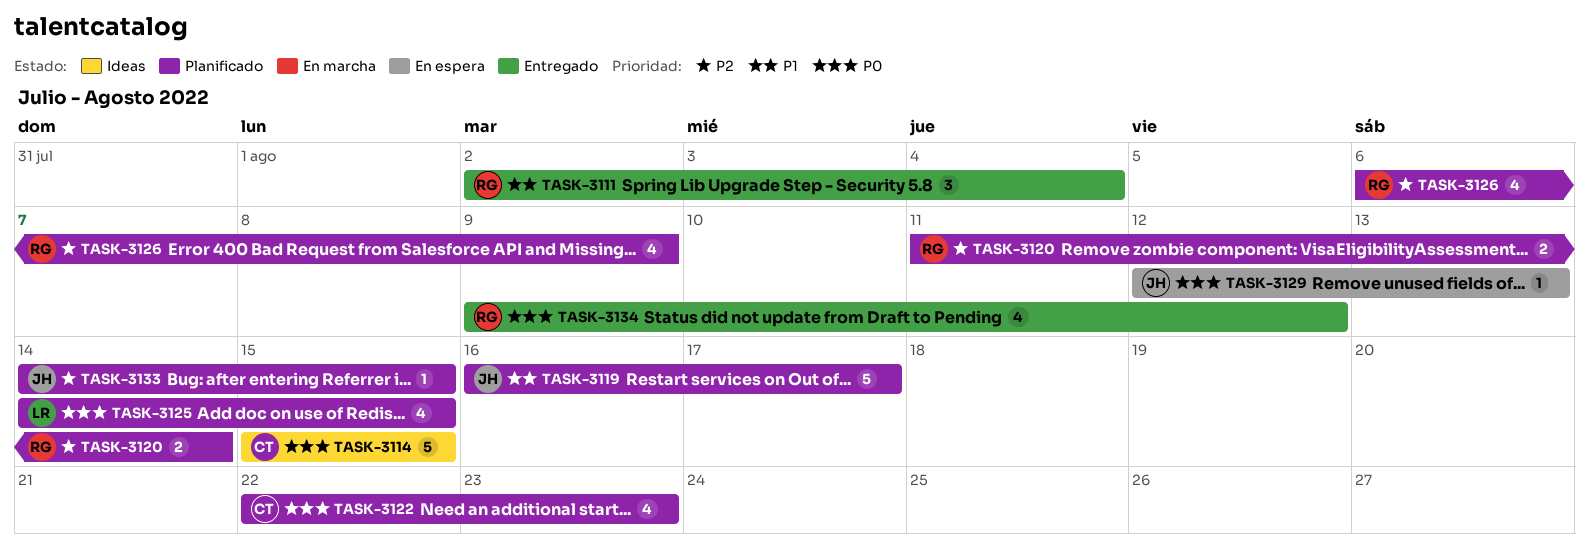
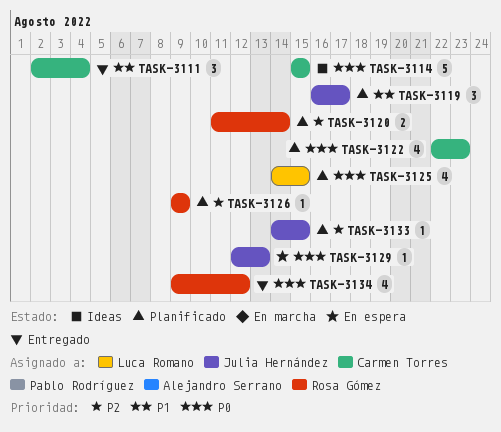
TASK-3111, owner: Rosa Gómez -> Carmen Torres
TASK-3119, estimate: 5 -> 3
TASK-3126, estimate: 4 -> 1
TASK-3126, start: Aug 6 -> Aug 9

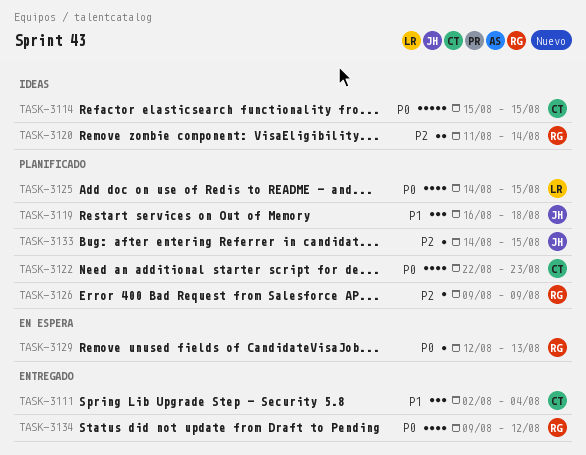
TASK-3119, due: Aug 17 -> Aug 18
TASK-3120, status: Planificado -> Ideas
TASK-3129, owner: Julia Hernández -> Rosa Gómez

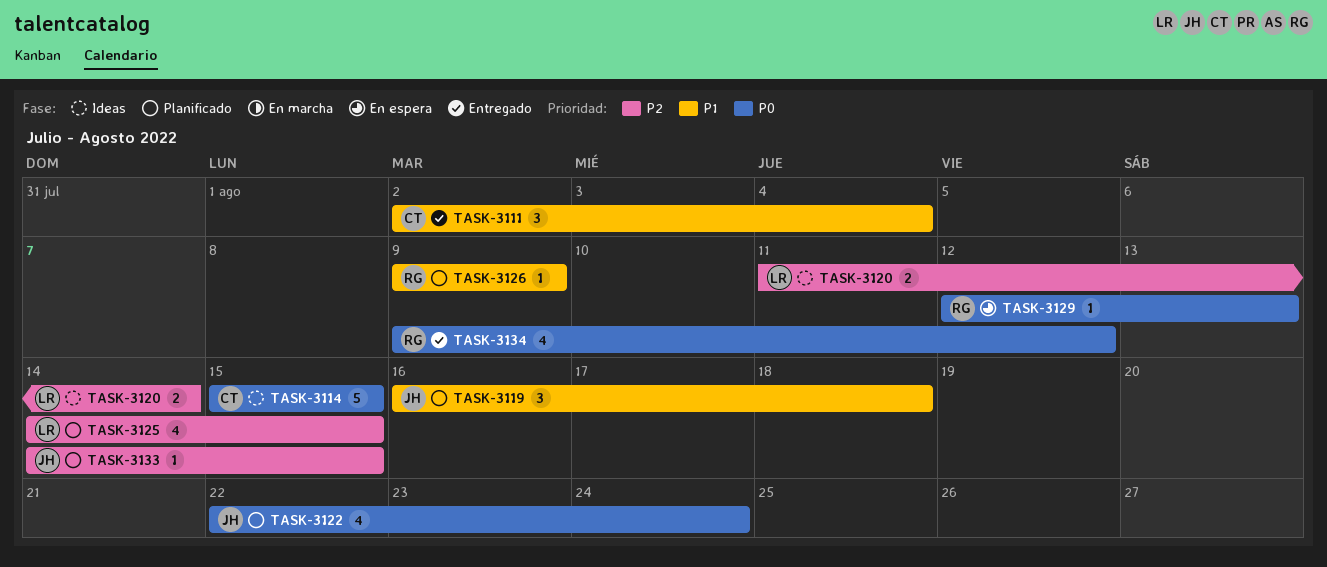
TASK-3120, owner: RG -> LR
TASK-3122, owner: CT -> JH
TASK-3122, due: Aug 23 -> Aug 24
TASK-3125, priority: P0 -> P2
TASK-3126, priority: P2 -> P1

